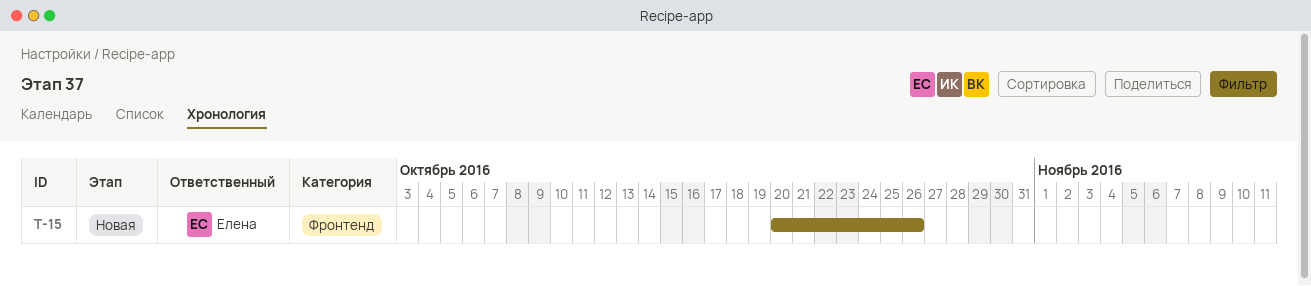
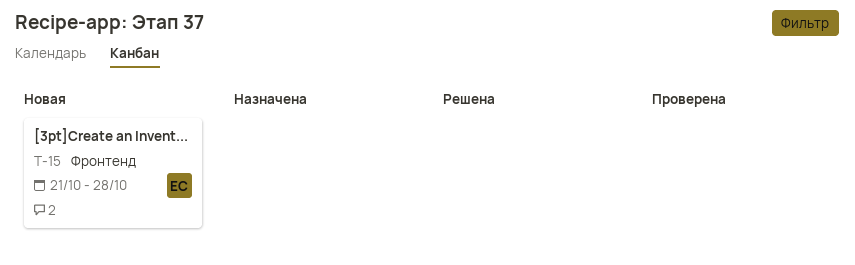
T-15, start: Oct 20 -> Oct 21
T-15, due: Oct 26 -> Oct 28

